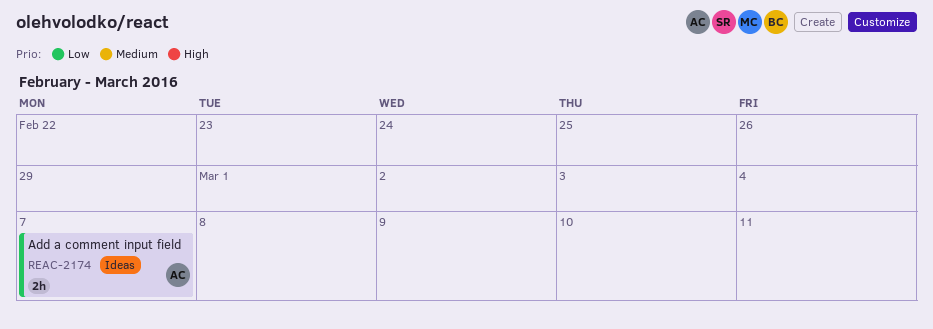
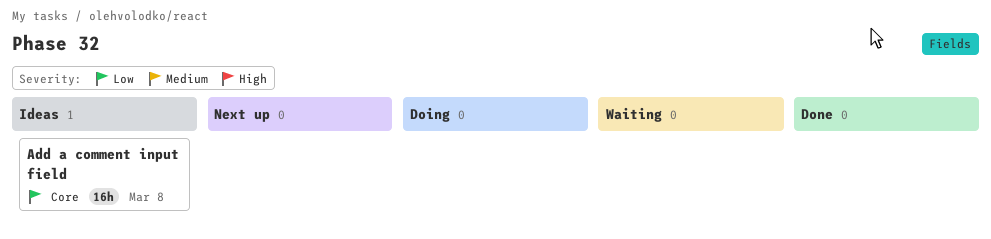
Add a comment input field, estimate: 2h -> 16h
Add a comment input field, due: Mar 7 -> Mar 8

